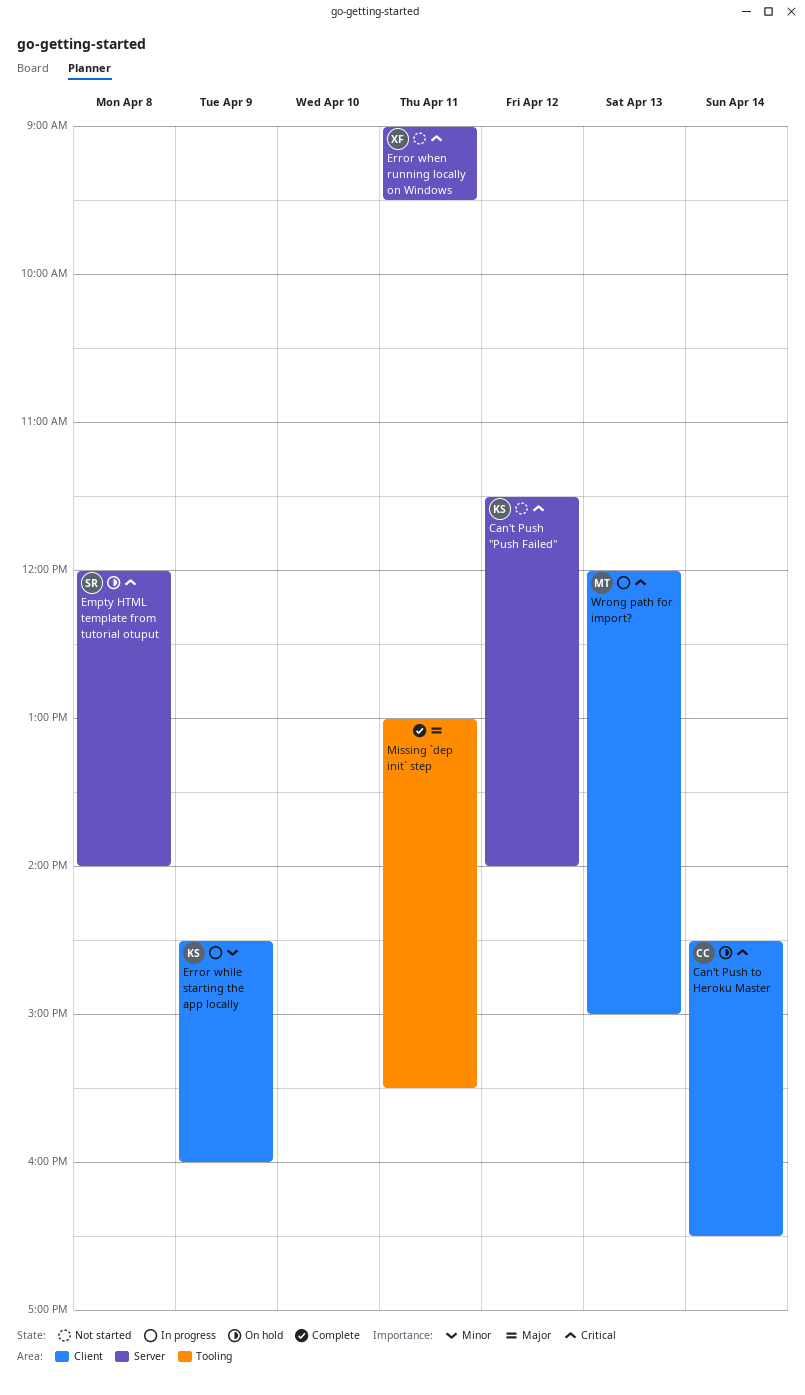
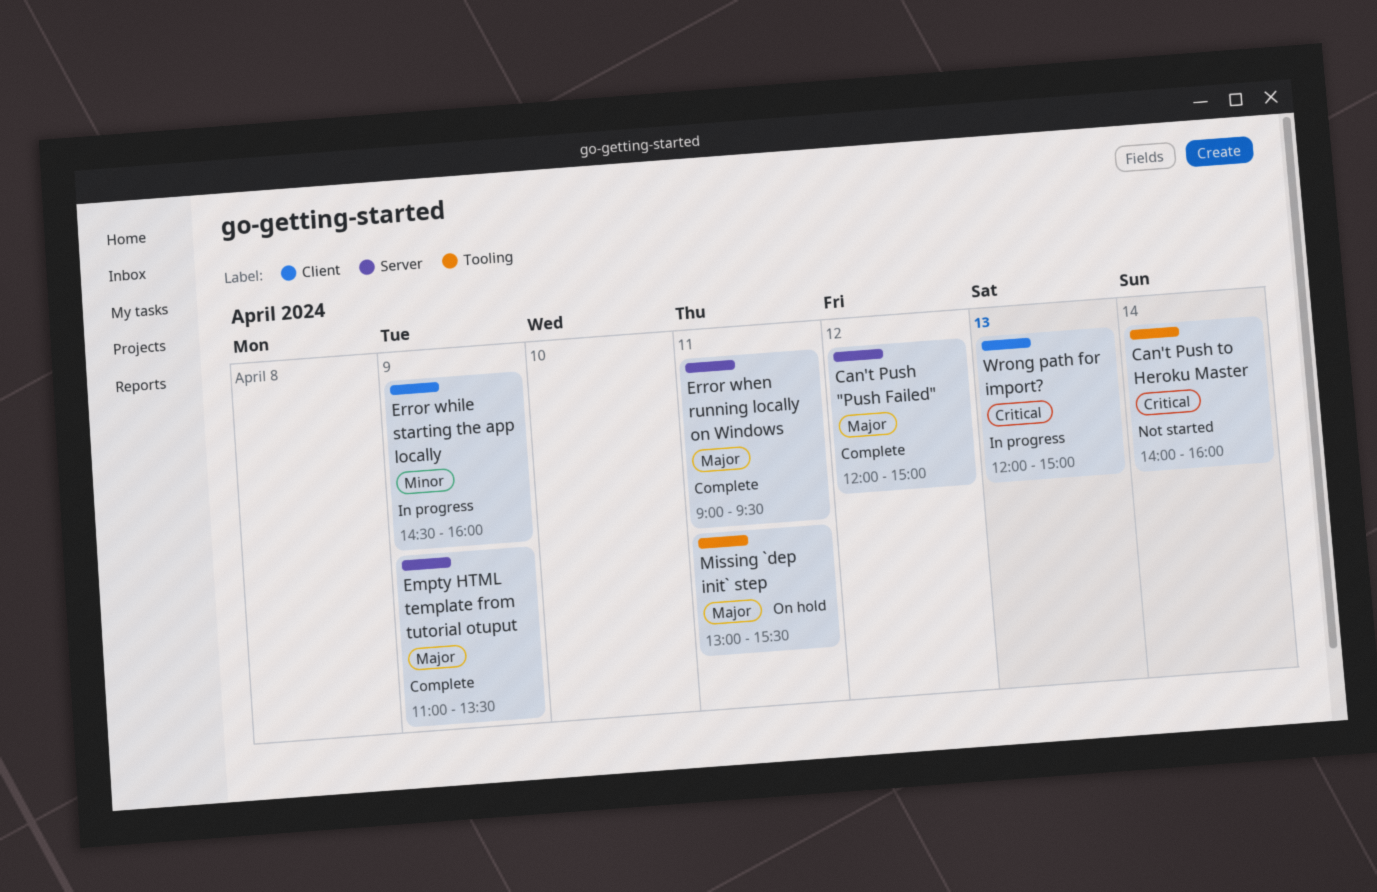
Can't Push "Push Failed", status: Not started -> Complete
Can't Push "Push Failed", priority: Critical -> Major
Can't Push "Push Failed", begins: 11:30 -> 12:00
Can't Push "Push Failed", ends: 14:00 -> 15:00
Can't Push to Heroku Master, status: On hold -> Not started
Can't Push to Heroku Master, label: Client -> Tooling
Can't Push to Heroku Master, begins: 14:30 -> 14:00
Can't Push to Heroku Master, ends: 16:30 -> 16:00
Empty HTML template from tutorial otuput, status: On hold -> Complete
Empty HTML template from tutorial otuput, priority: Critical -> Major
Empty HTML template from tutorial otuput, day: Apr 8 -> Apr 9
Empty HTML template from tutorial otuput, begins: 12:00 -> 11:00
Empty HTML template from tutorial otuput, ends: 14:00 -> 13:30
Error when running locally on Windows, status: Not started -> Complete
Error when running locally on Windows, priority: Critical -> Major
Missing `dep init` step, status: Complete -> On hold

